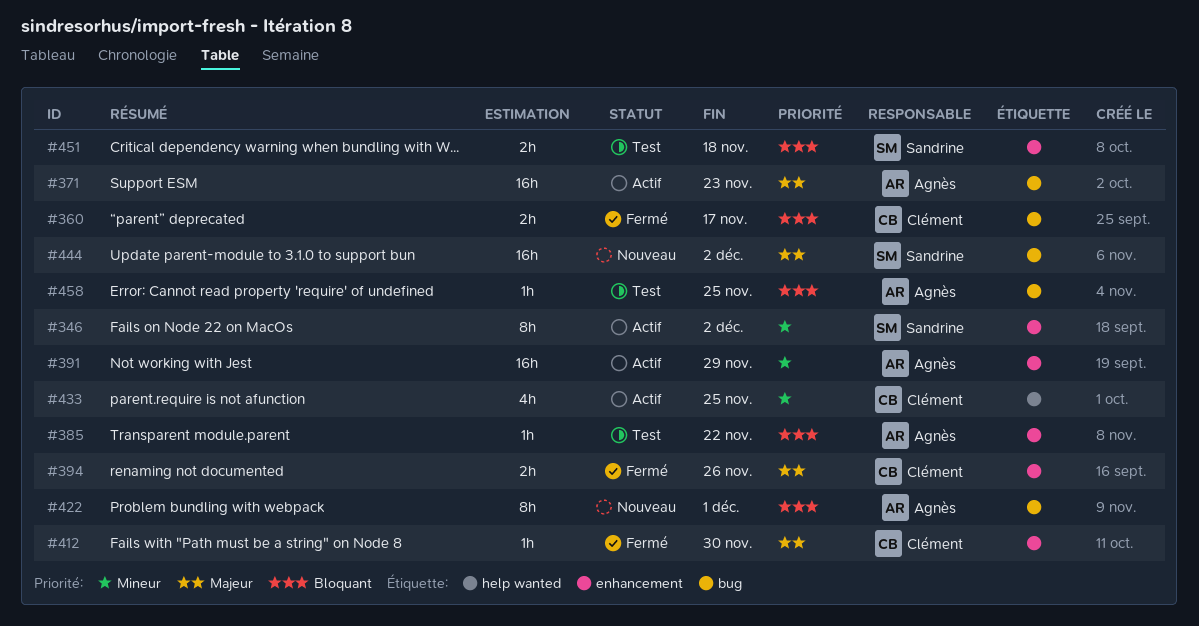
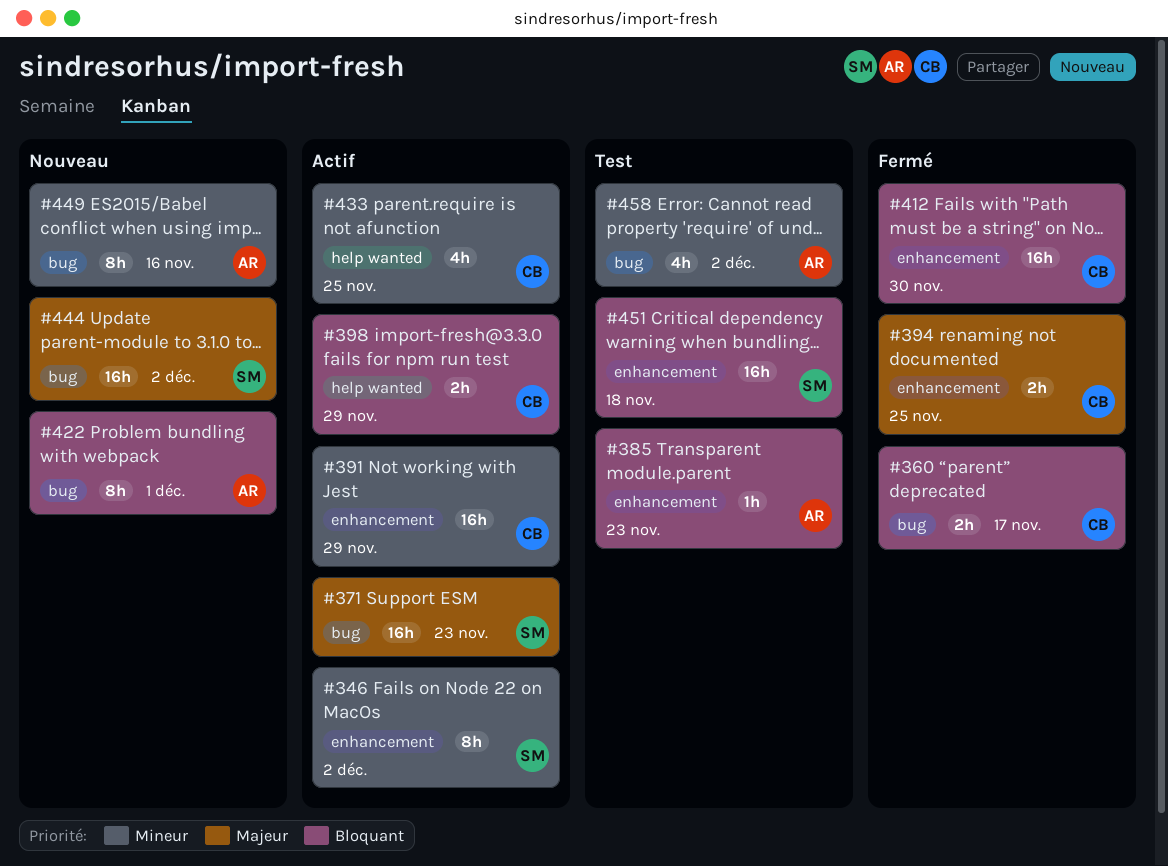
#371, owner: Agnès -> Sandrine
#385, due: Nov 22 -> Nov 23
#391, owner: Agnès -> Clément
#394, due: Nov 26 -> Nov 25
#398: none -> present
#412, priority: Majeur -> Bloquant
#412, estimate: 1h -> 16h
#449: none -> present
#451, estimate: 2h -> 16h
#458, priority: Bloquant -> Mineur
#458, estimate: 1h -> 4h
#458, due: Nov 25 -> Dec 2

